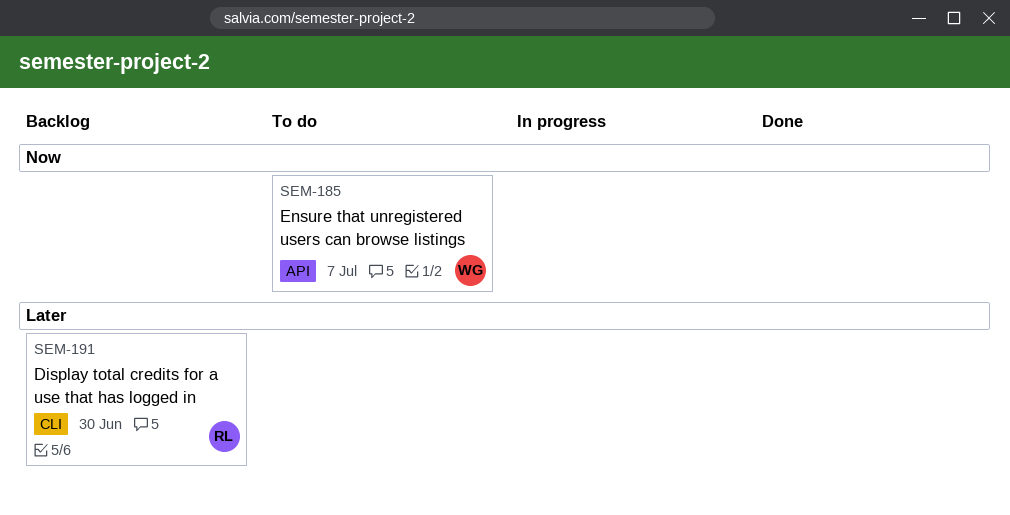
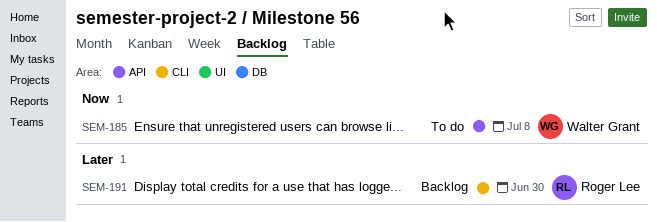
SEM-185, due: Jul 7 -> Jul 8

